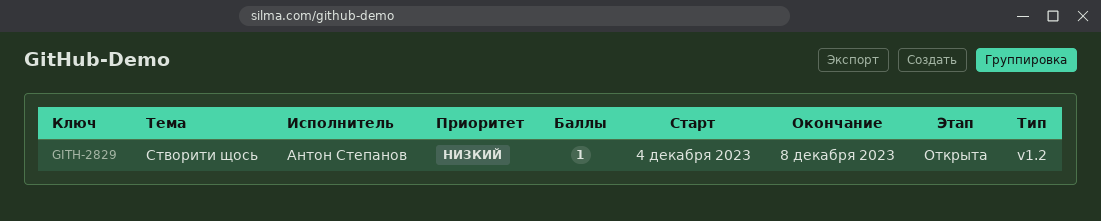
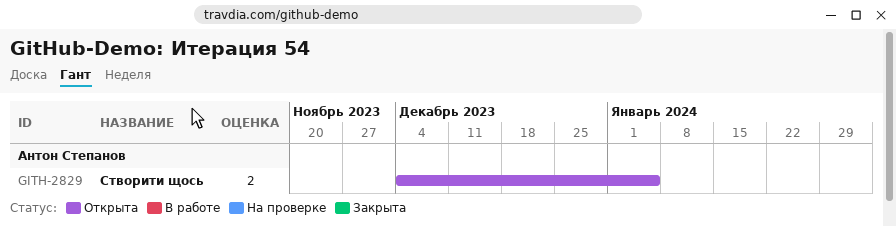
GITH-2829, estimate: 1 -> 2
GITH-2829, due: Dec 8 -> Jan 5

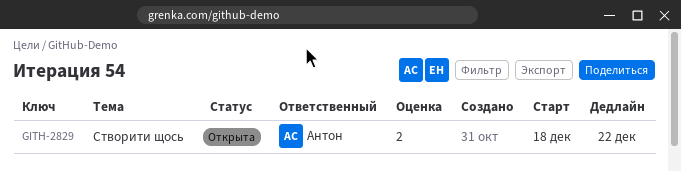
GITH-2829, start: Dec 4 -> Dec 18
GITH-2829, due: Jan 5 -> Dec 22

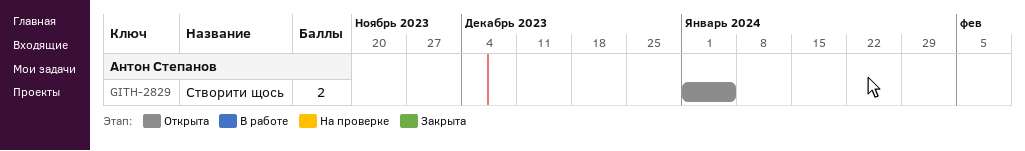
GITH-2829, start: Dec 18 -> Jan 1
GITH-2829, due: Dec 22 -> Jan 5

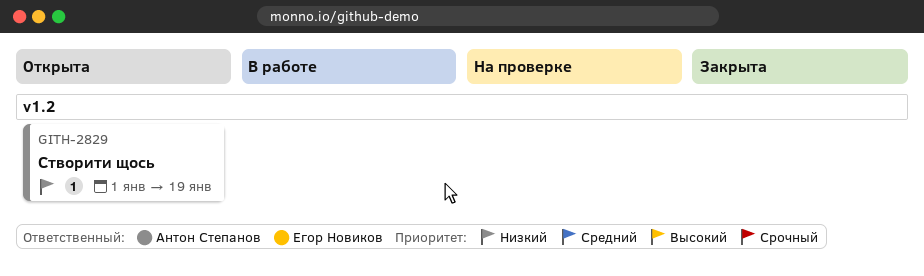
GITH-2829, estimate: 2 -> 1
GITH-2829, due: Jan 5 -> Jan 19

